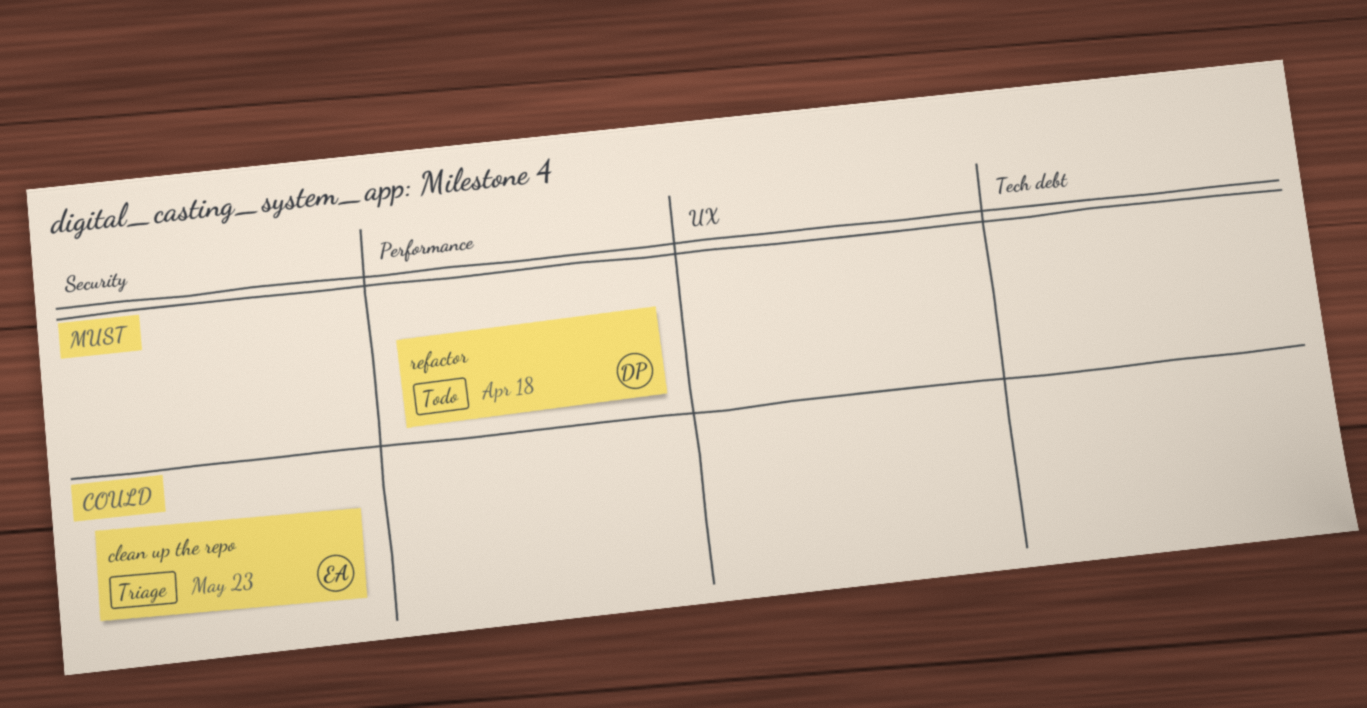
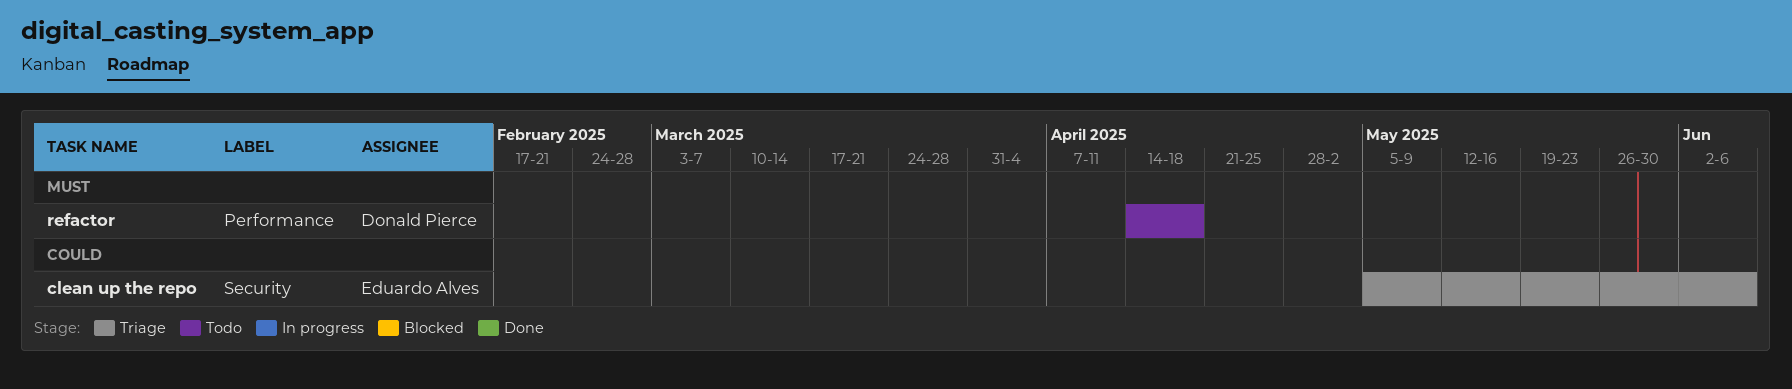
clean up the repo, due: May 23 -> Jun 6

